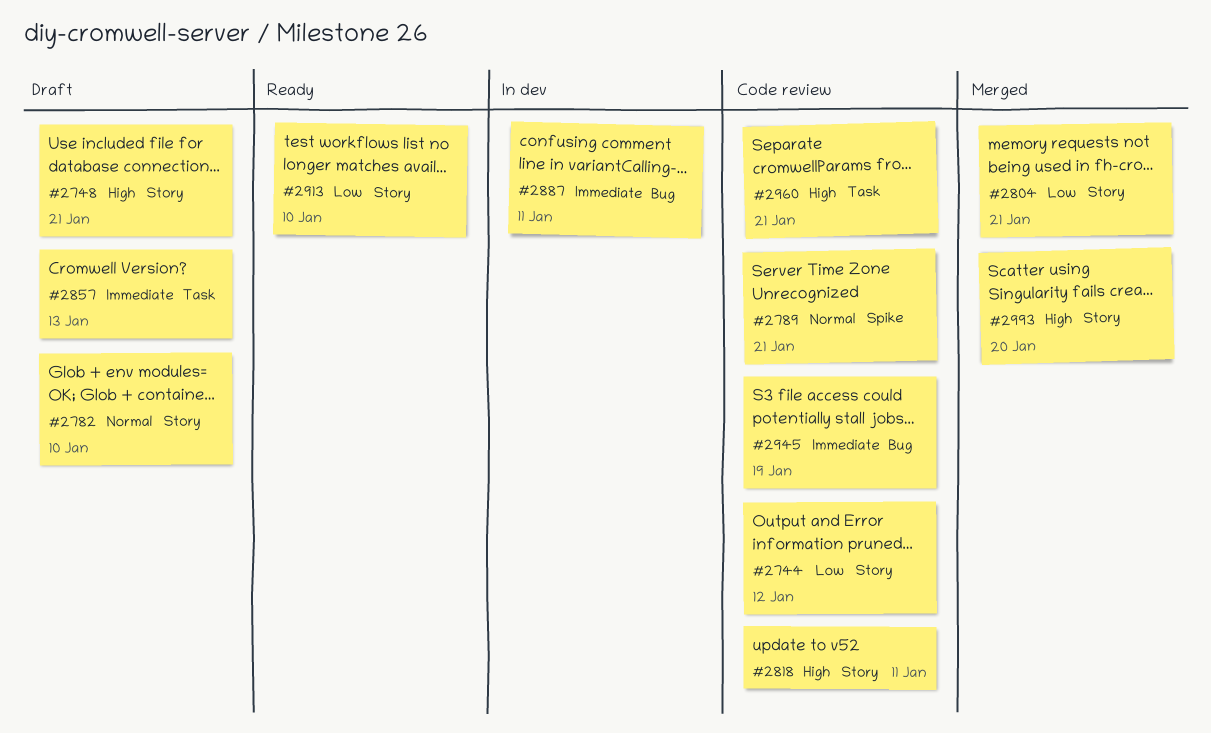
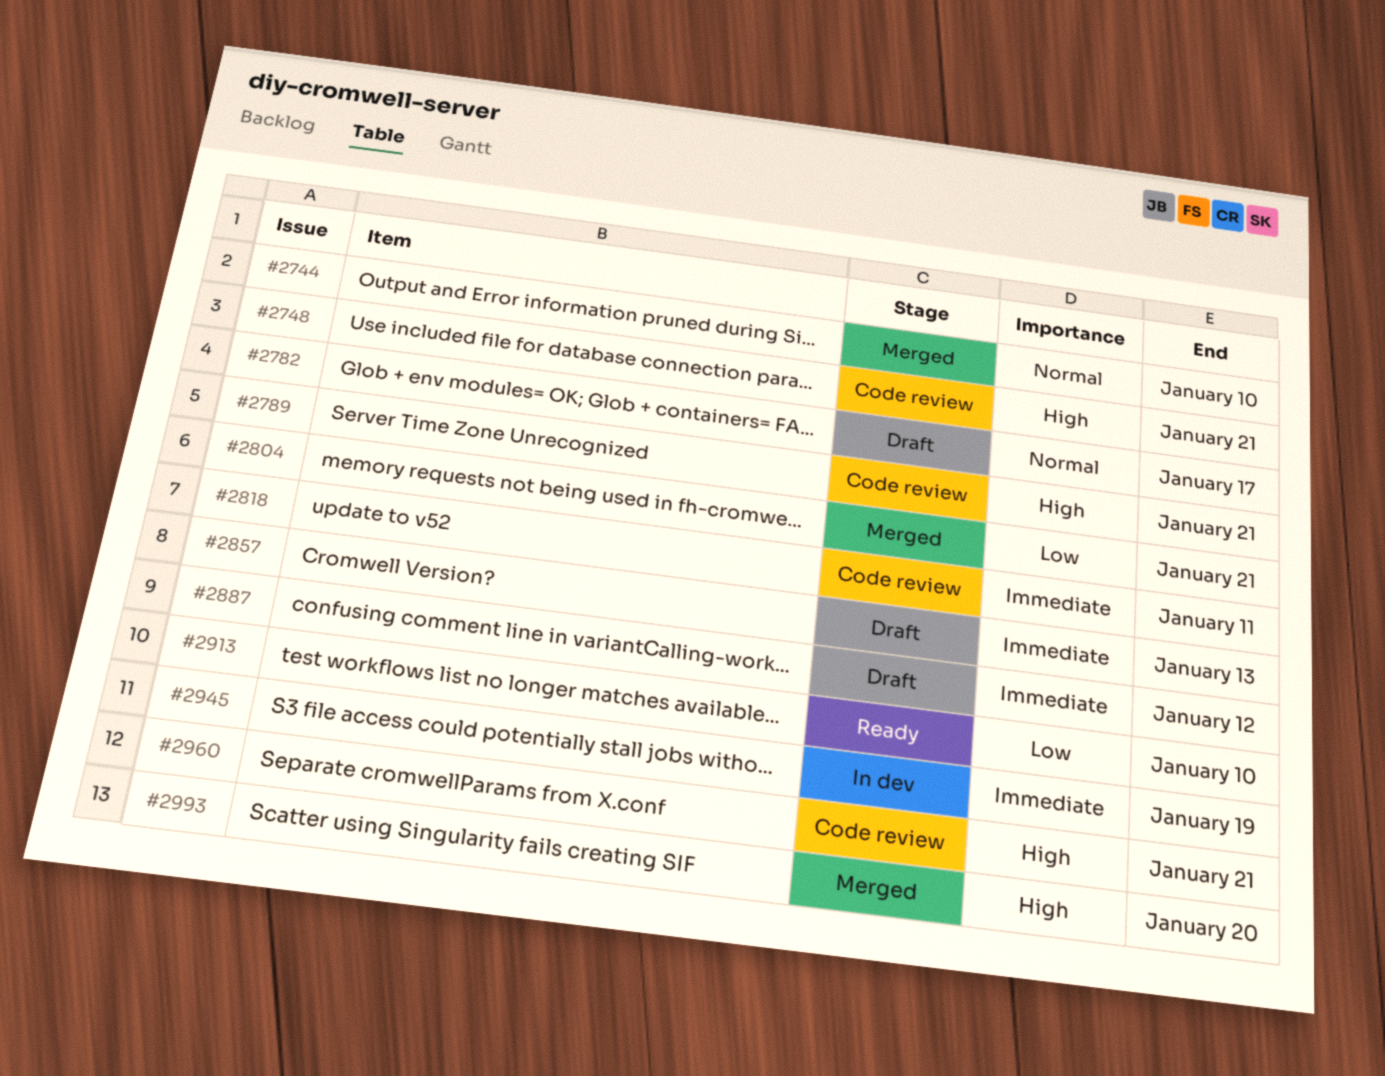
#2744, status: Code review -> Merged
#2744, priority: Low -> Normal
#2744, due: Jan 12 -> Jan 10
#2748, status: Draft -> Code review
#2782, due: Jan 10 -> Jan 17
#2789, priority: Normal -> High
#2818, priority: High -> Immediate
#2887, status: In dev -> Draft
#2887, due: Jan 11 -> Jan 12
#2945, status: Code review -> In dev

